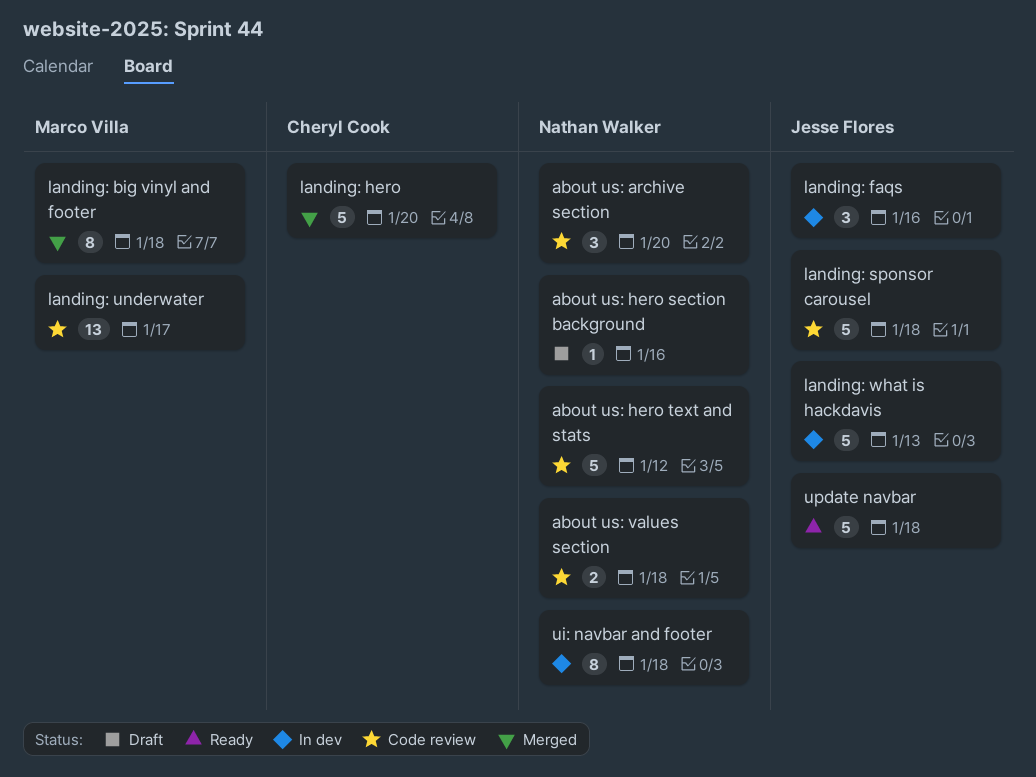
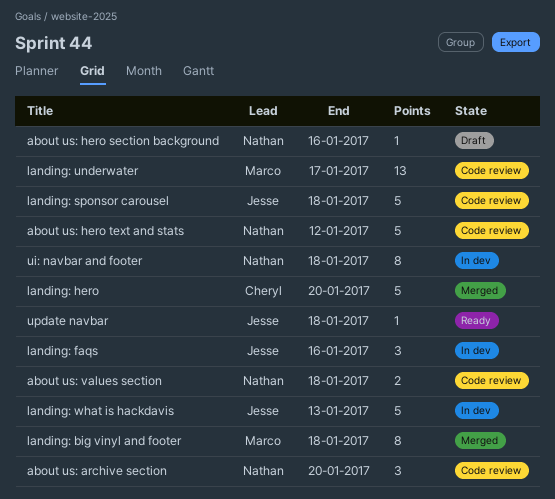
update navbar, estimate: 5 -> 1

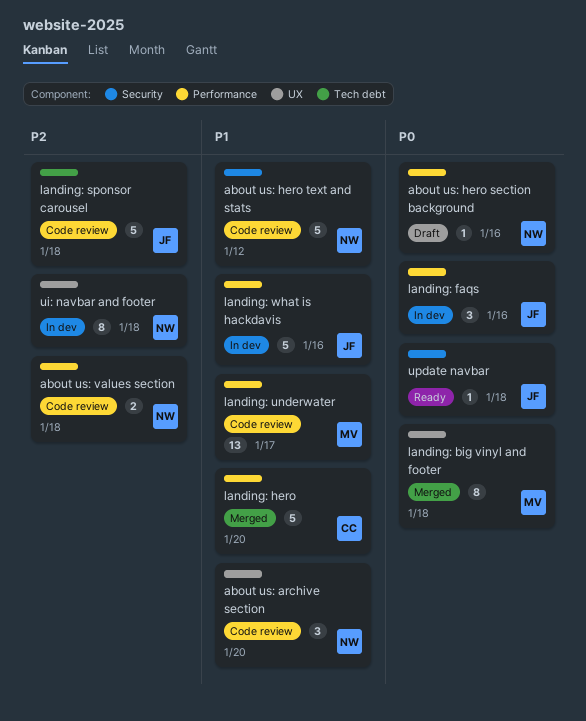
landing: what is hackdavis, due: Jan 13 -> Jan 16

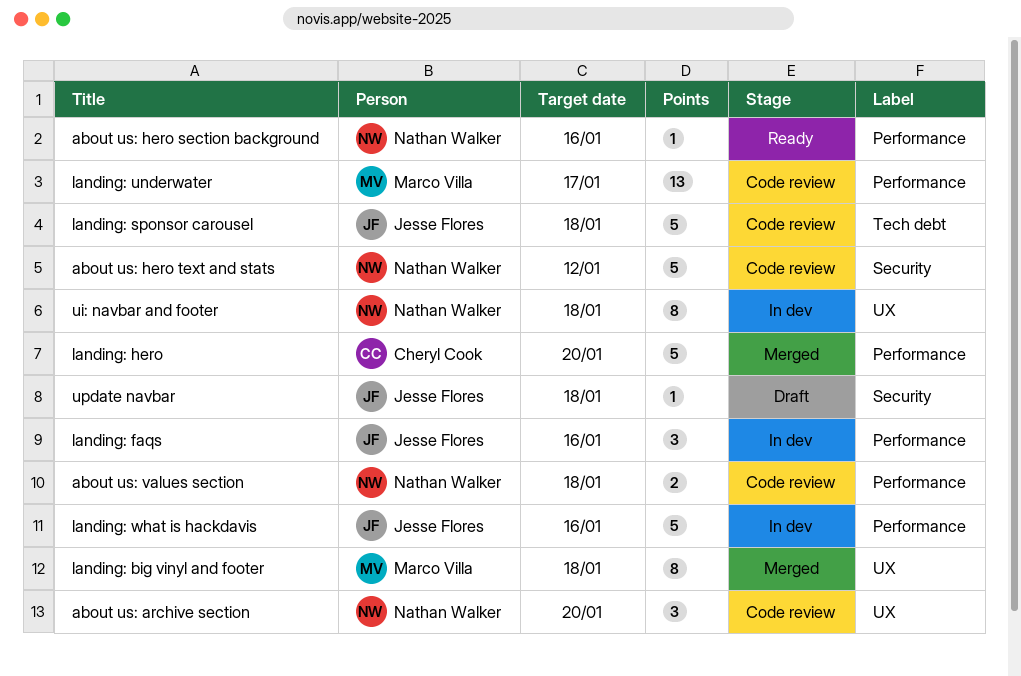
about us: hero section background, status: Draft -> Ready
update navbar, status: Ready -> Draft

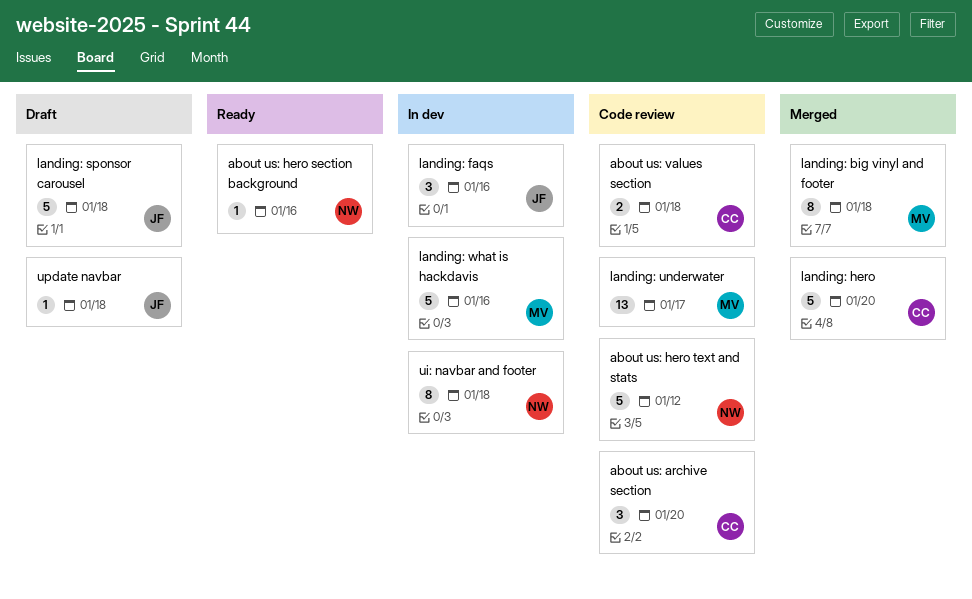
about us: archive section, owner: Nathan Walker -> Cheryl Cook
about us: values section, owner: Nathan Walker -> Cheryl Cook
landing: sponsor carousel, status: Code review -> Draft
landing: what is hackdavis, owner: Jesse Flores -> Marco Villa

